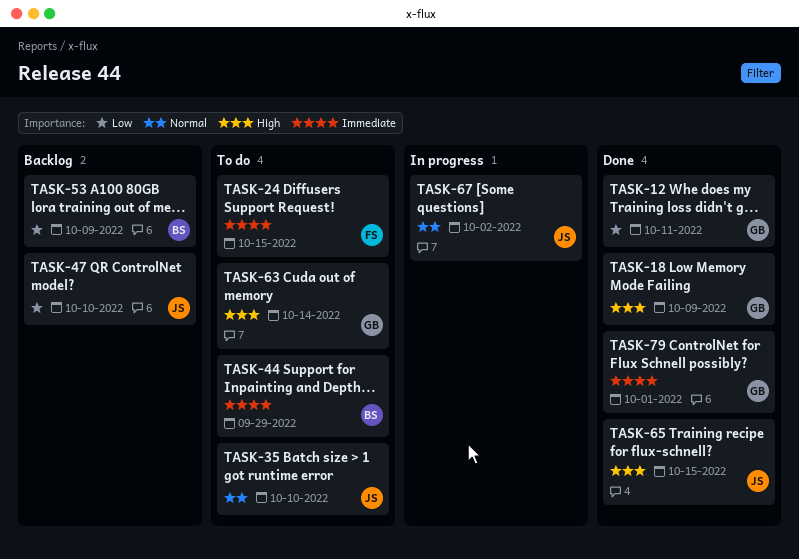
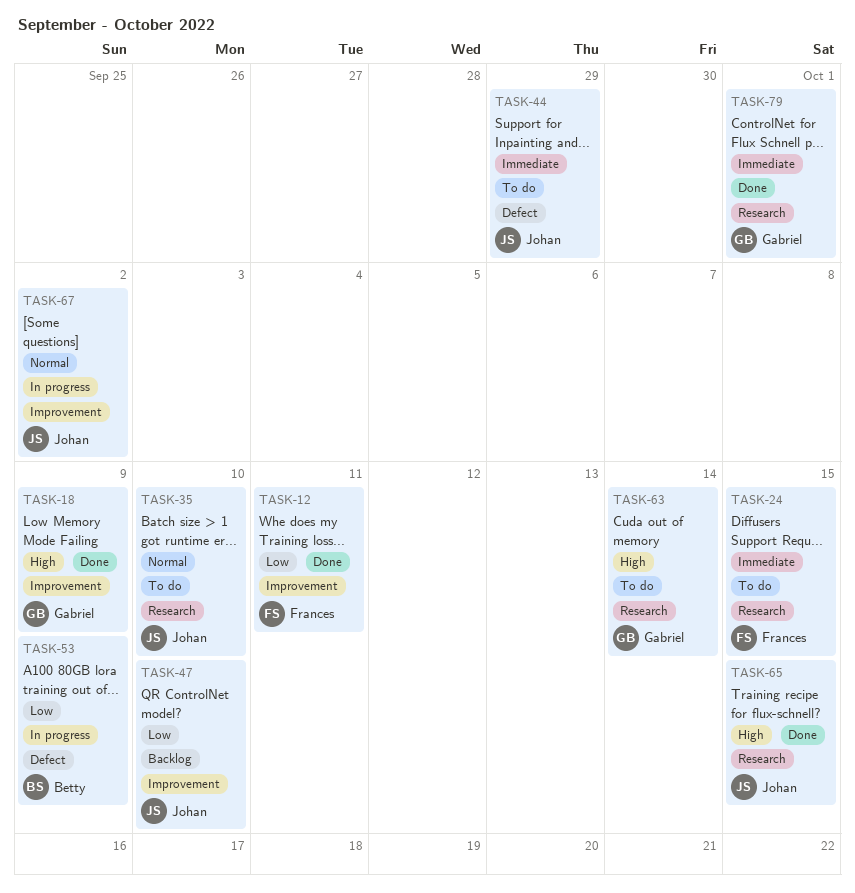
TASK-12, owner: Gabriel -> Frances
TASK-44, owner: Betty -> Johan
TASK-53, status: Backlog -> In progress

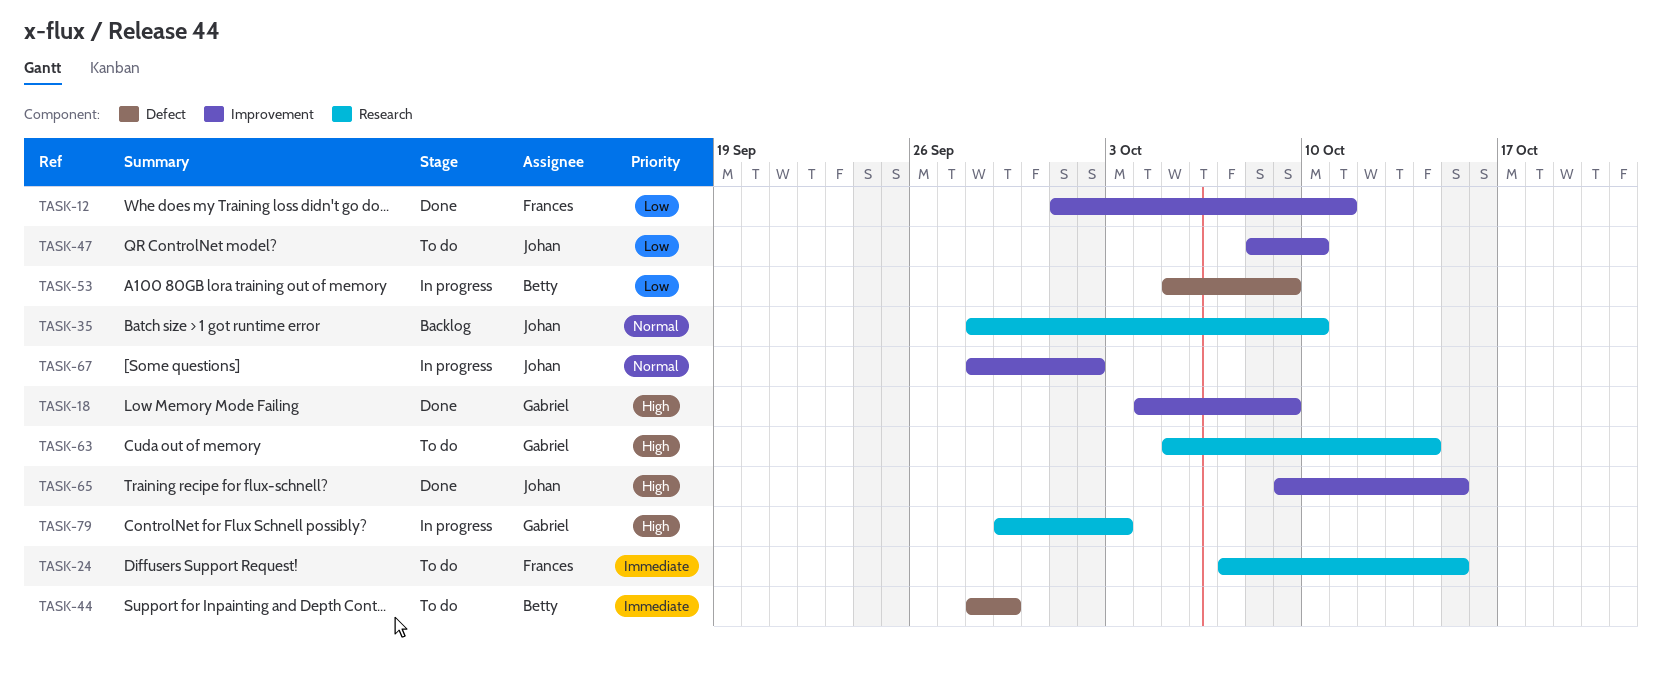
TASK-35, status: To do -> Backlog
TASK-44, owner: Johan -> Betty
TASK-47, status: Backlog -> To do
TASK-65, label: Research -> Improvement
TASK-79, status: Done -> In progress
TASK-79, priority: Immediate -> High
TASK-79, due: Oct 1 -> Oct 3

